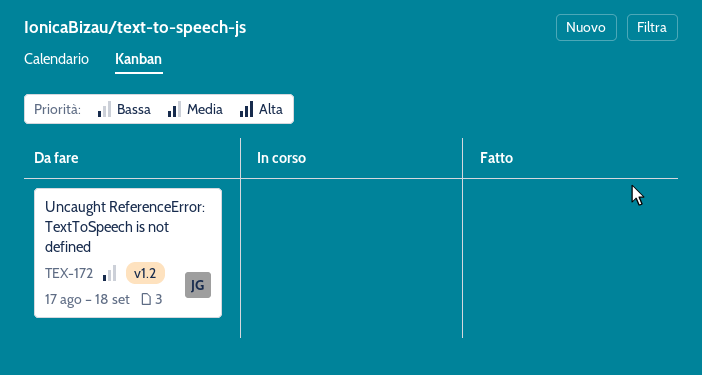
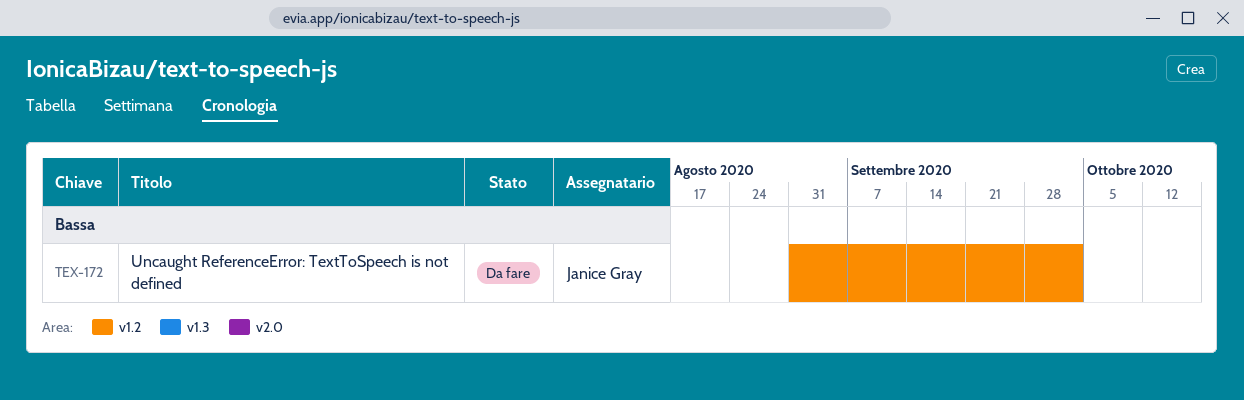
TEX-172, start: Aug 17 -> Aug 31
TEX-172, due: Sep 18 -> Oct 2

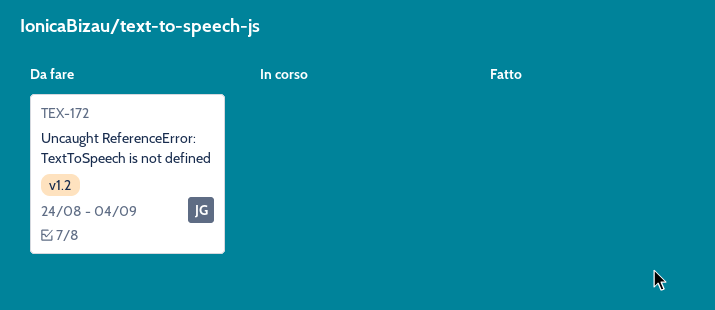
TEX-172, start: Aug 31 -> Aug 24
TEX-172, due: Oct 2 -> Sep 4

